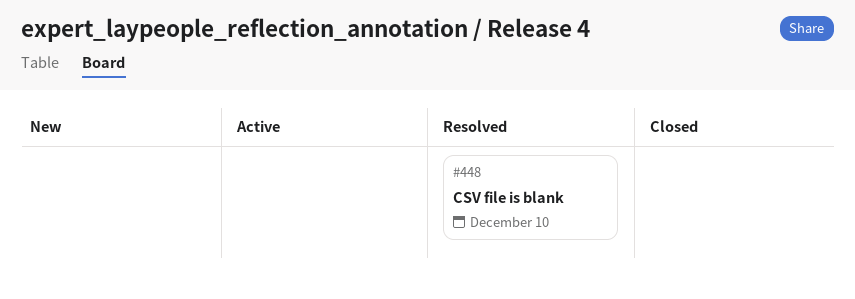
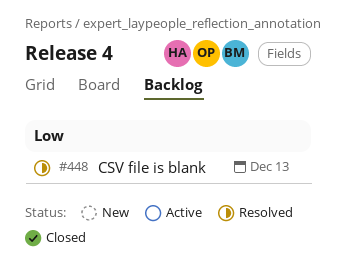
#448, due: Dec 10 -> Dec 13

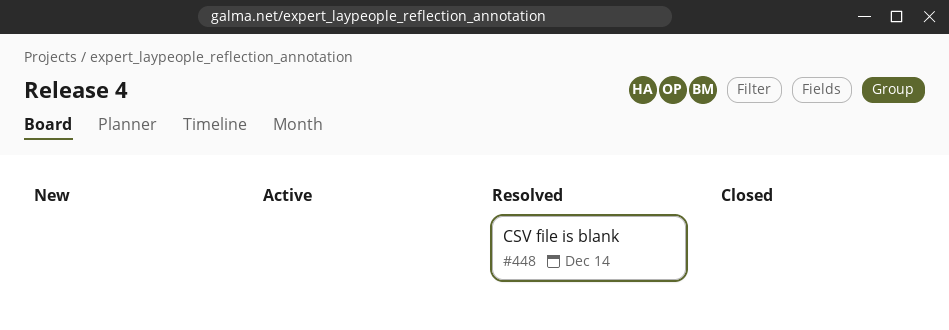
#448, due: Dec 13 -> Dec 14

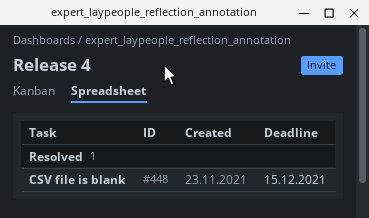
#448, due: Dec 14 -> Dec 15

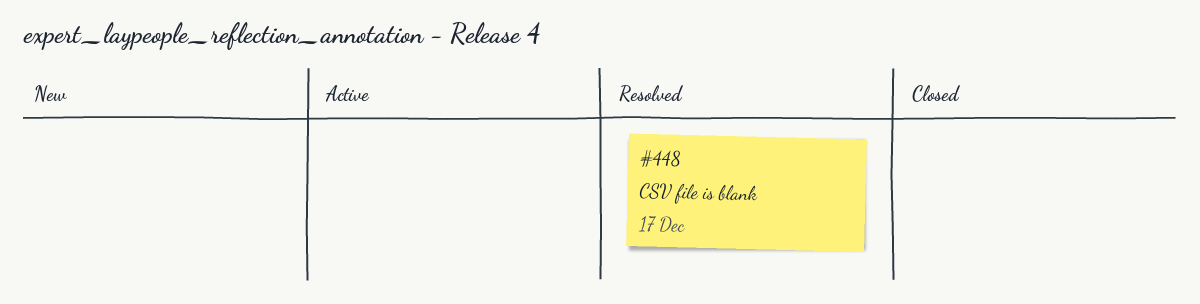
#448, due: Dec 15 -> Dec 17

